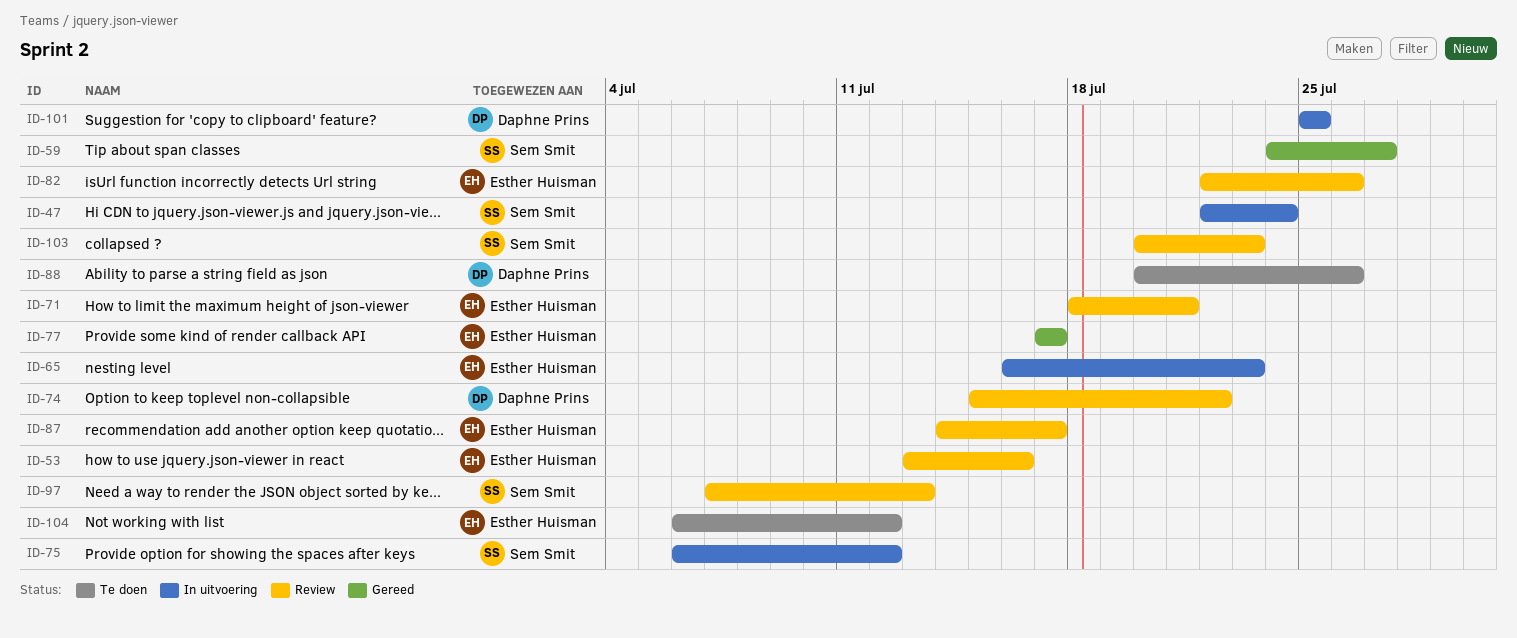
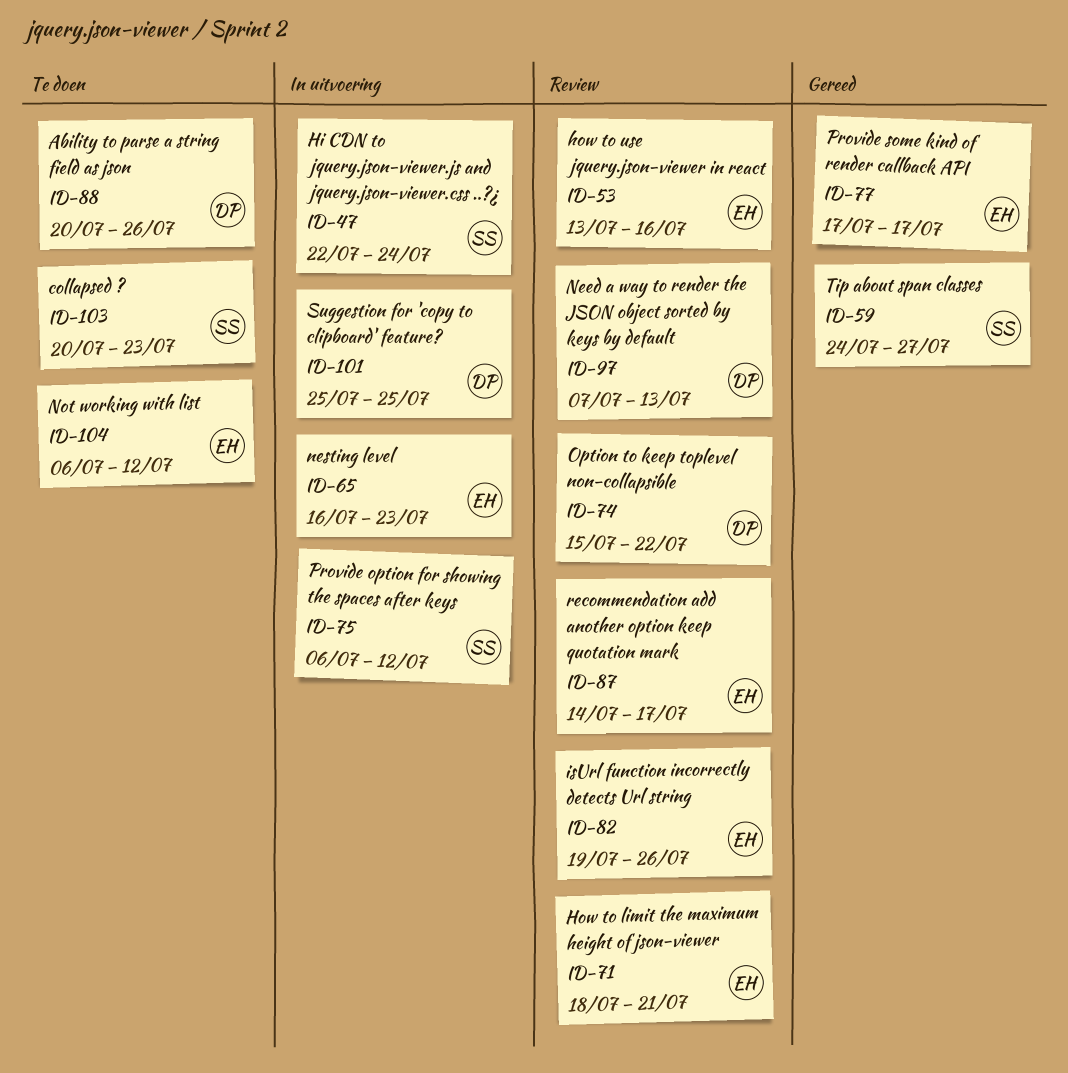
ID-82, start: Jul 22 -> Jul 19
ID-97, owner: Sem Smit -> Daphne Prins
ID-103, status: Review -> Te doen

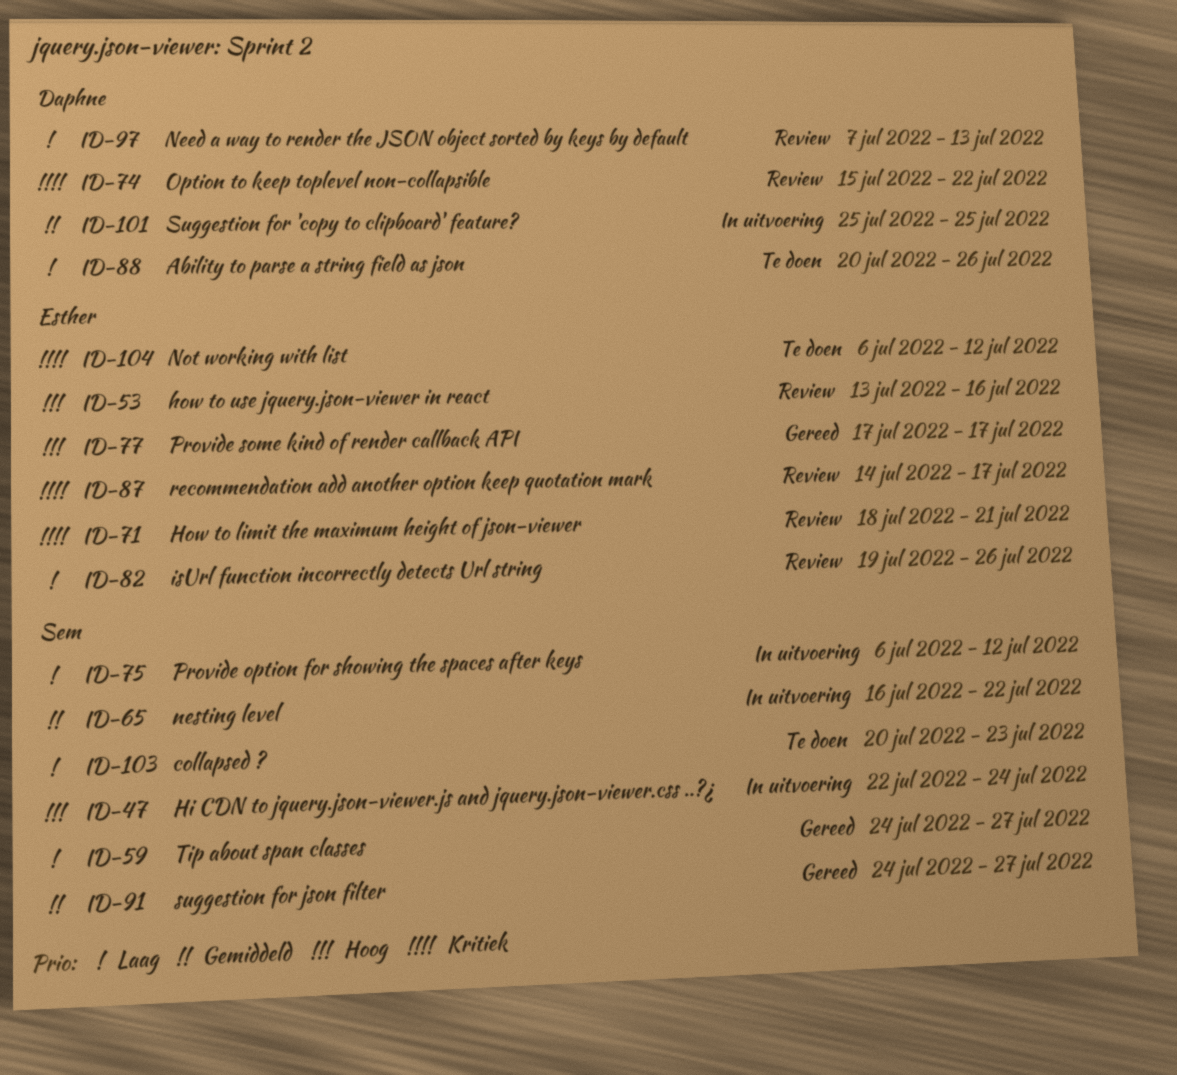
ID-65, owner: Esther -> Sem
ID-65, due: Jul 23 -> Jul 22
ID-91: none -> present

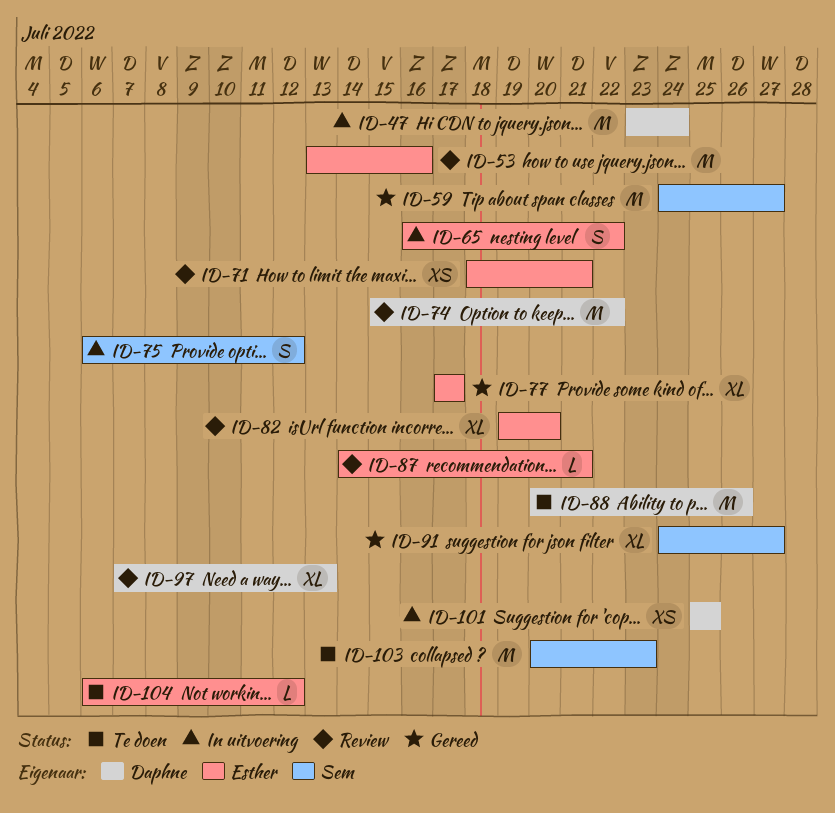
ID-47, owner: Sem -> Daphne
ID-47, start: Jul 22 -> Jul 23
ID-65, owner: Sem -> Esther
ID-82, due: Jul 26 -> Jul 20
ID-87, due: Jul 17 -> Jul 21

